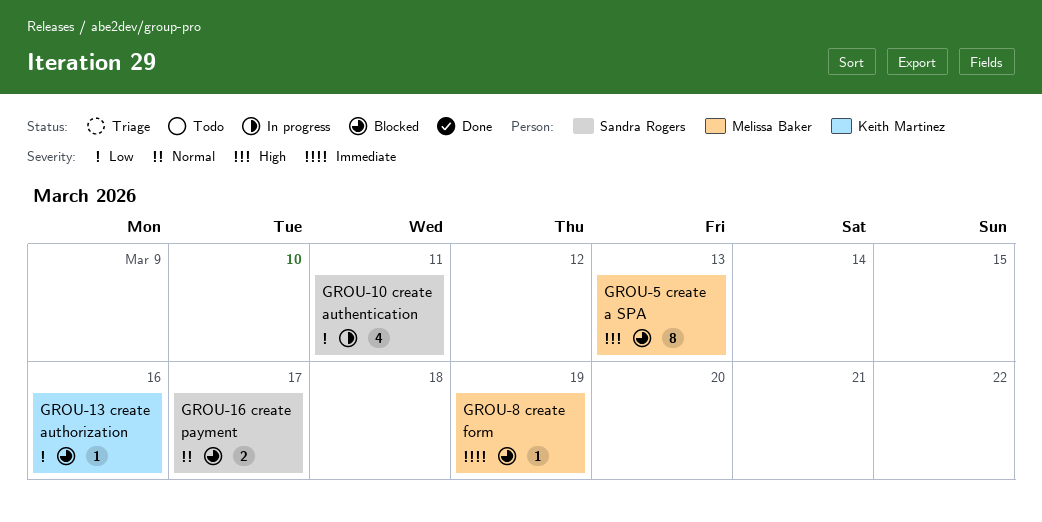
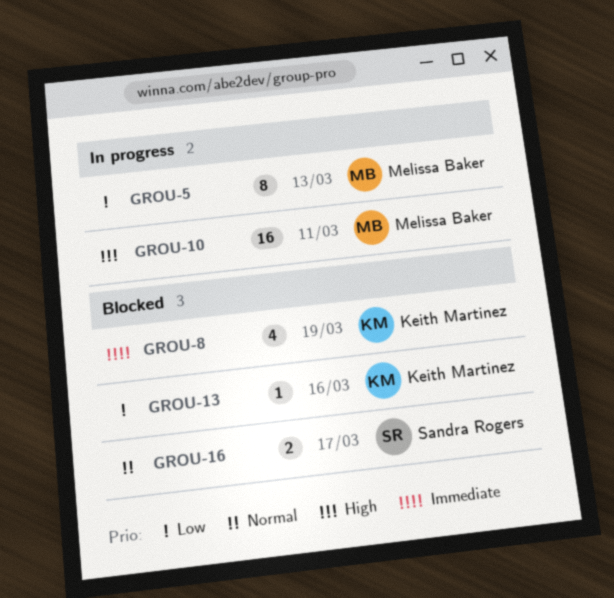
GROU-5, status: Blocked -> In progress
GROU-5, priority: High -> Low
GROU-8, owner: Melissa Baker -> Keith Martinez
GROU-8, estimate: 1 -> 4
GROU-10, owner: Sandra Rogers -> Melissa Baker
GROU-10, priority: Low -> High
GROU-10, estimate: 4 -> 16

